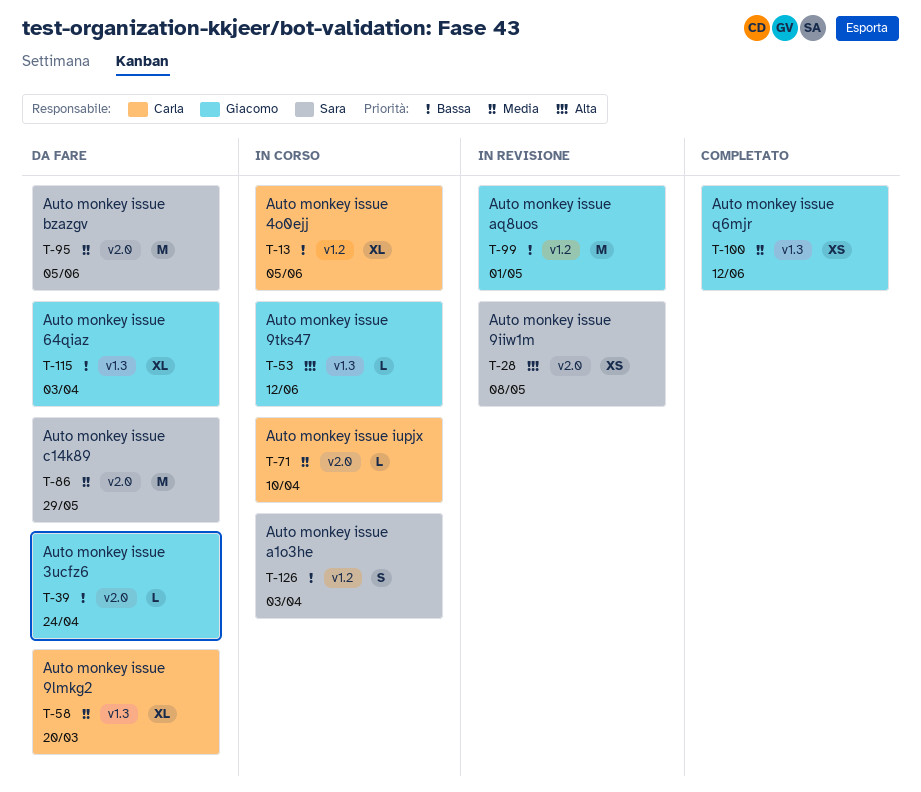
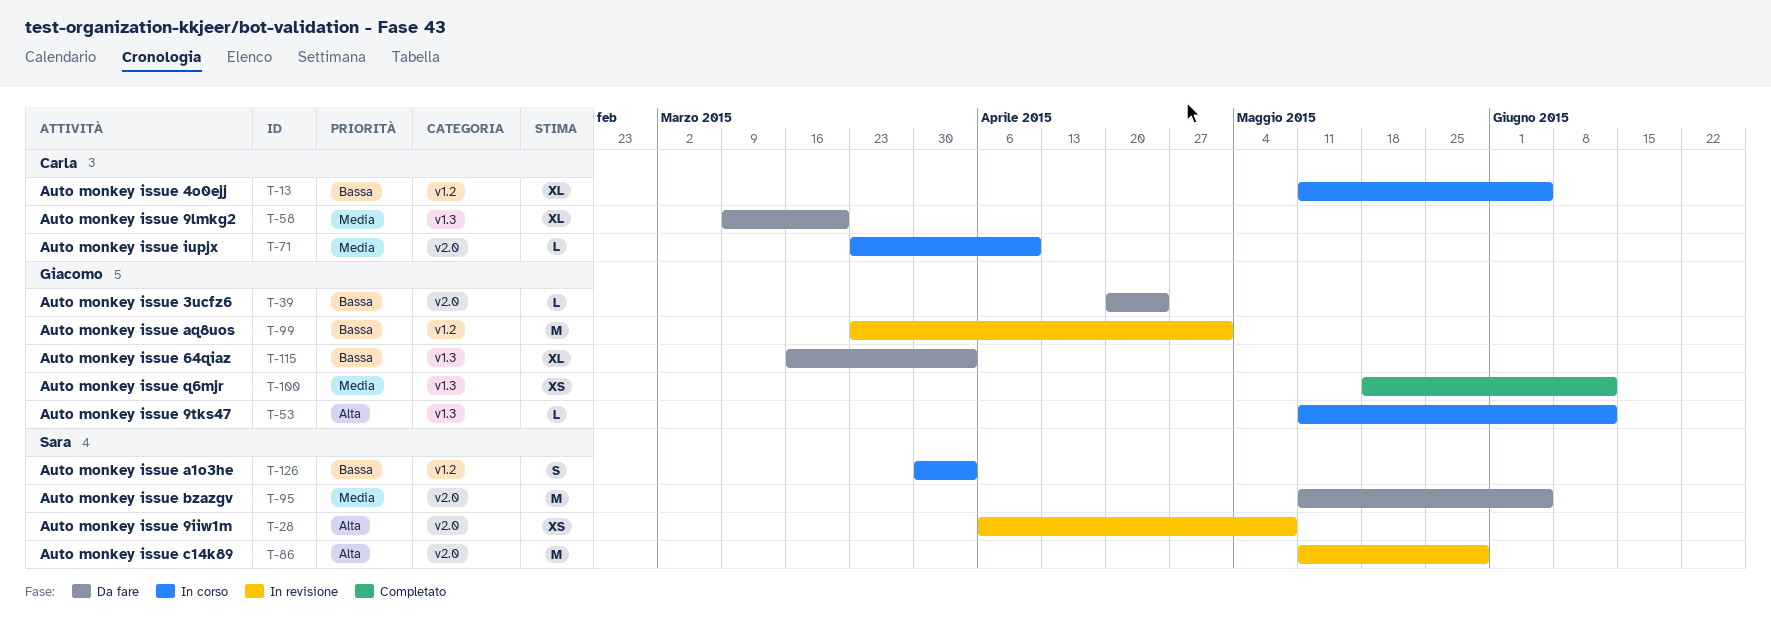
T-86, status: Da fare -> In revisione
T-86, priority: Media -> Alta

